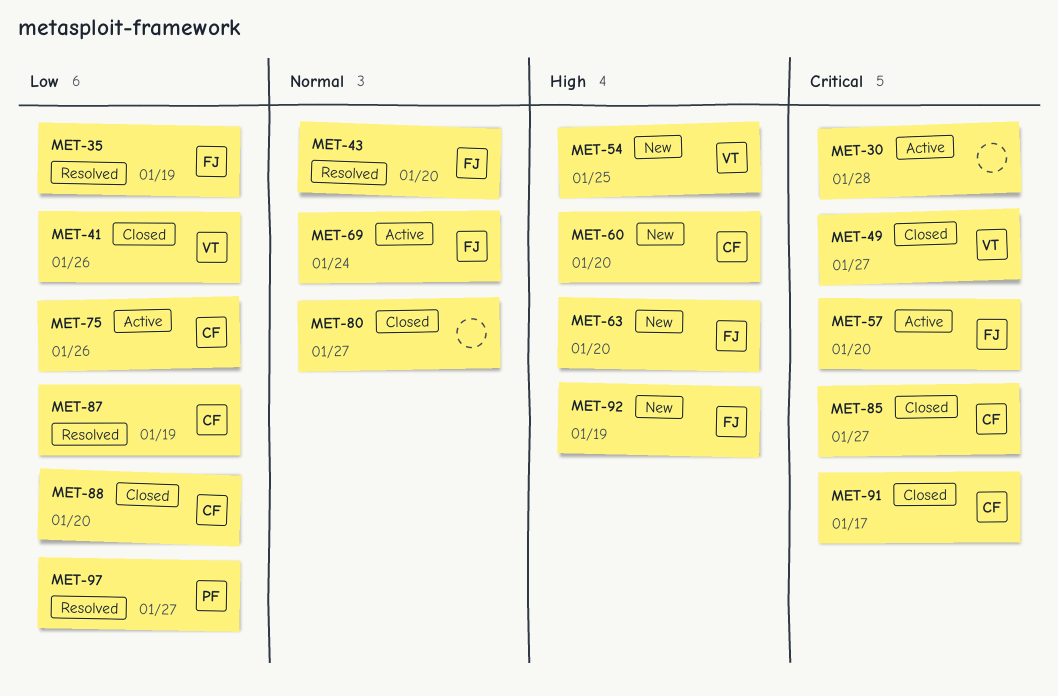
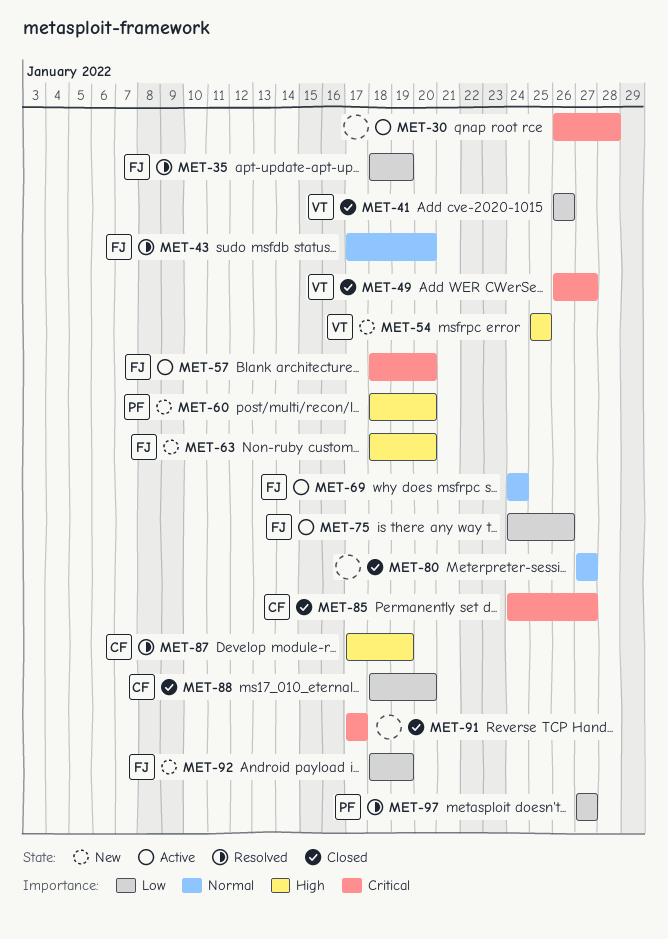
MET-60, owner: CF -> PF
MET-75, owner: CF -> FJ
MET-87, priority: Low -> High
MET-91, owner: CF -> none
MET-92, priority: High -> Low

